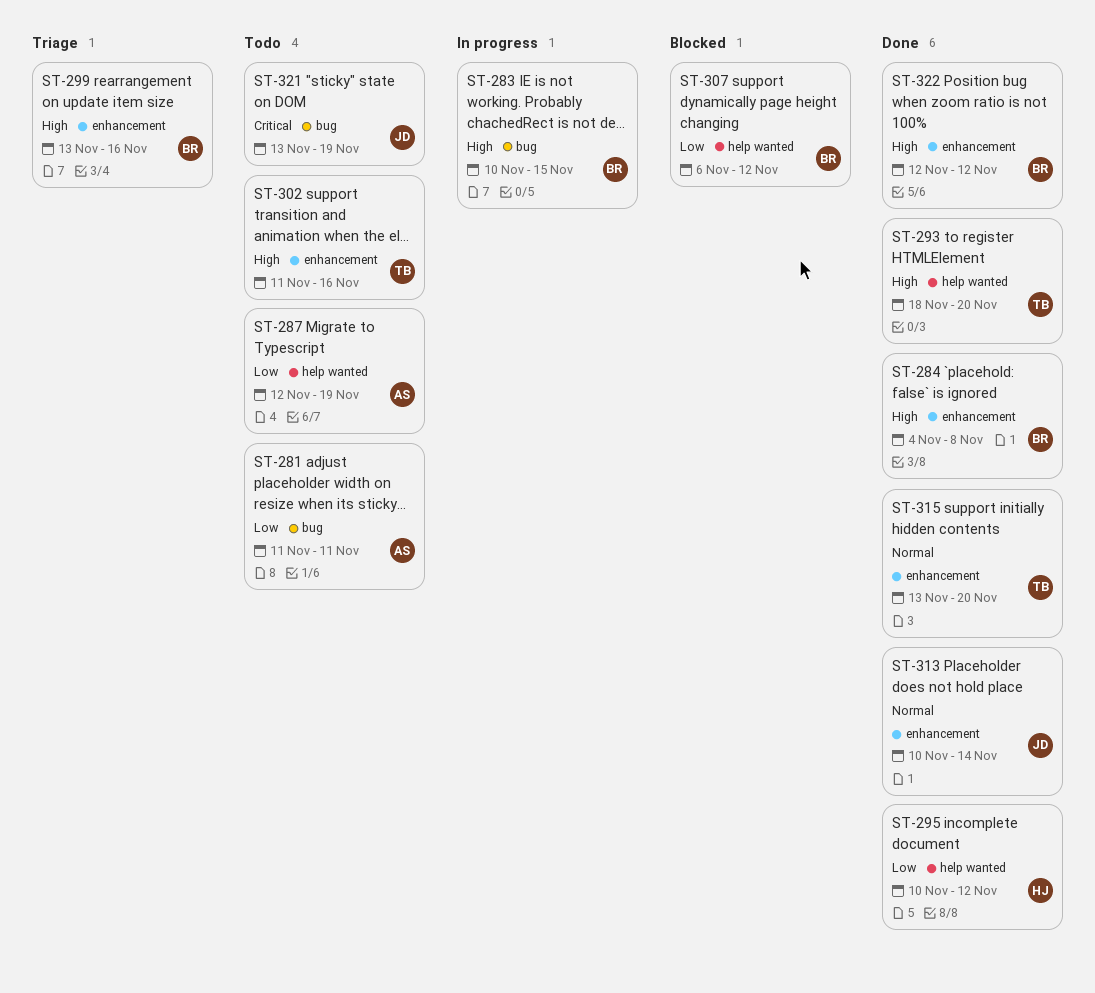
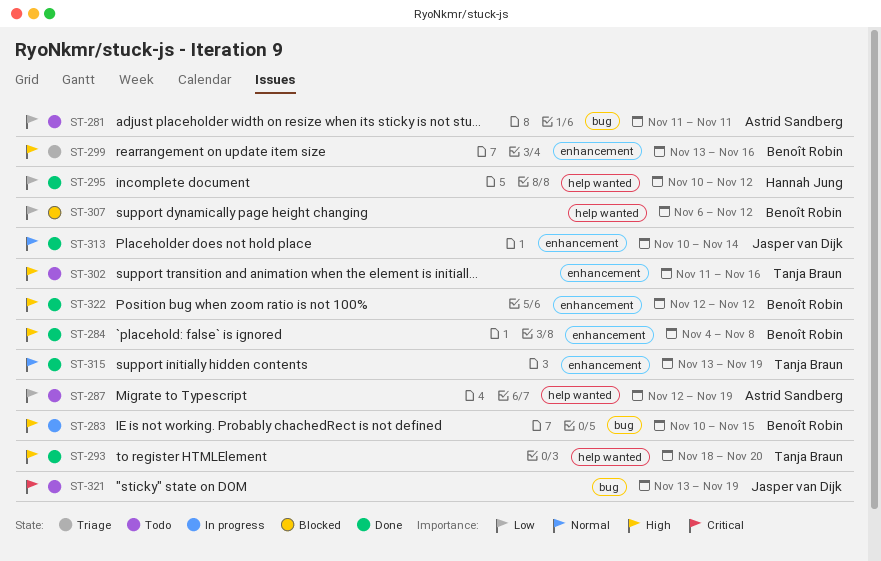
ST-315, due: Nov 20 -> Nov 19

